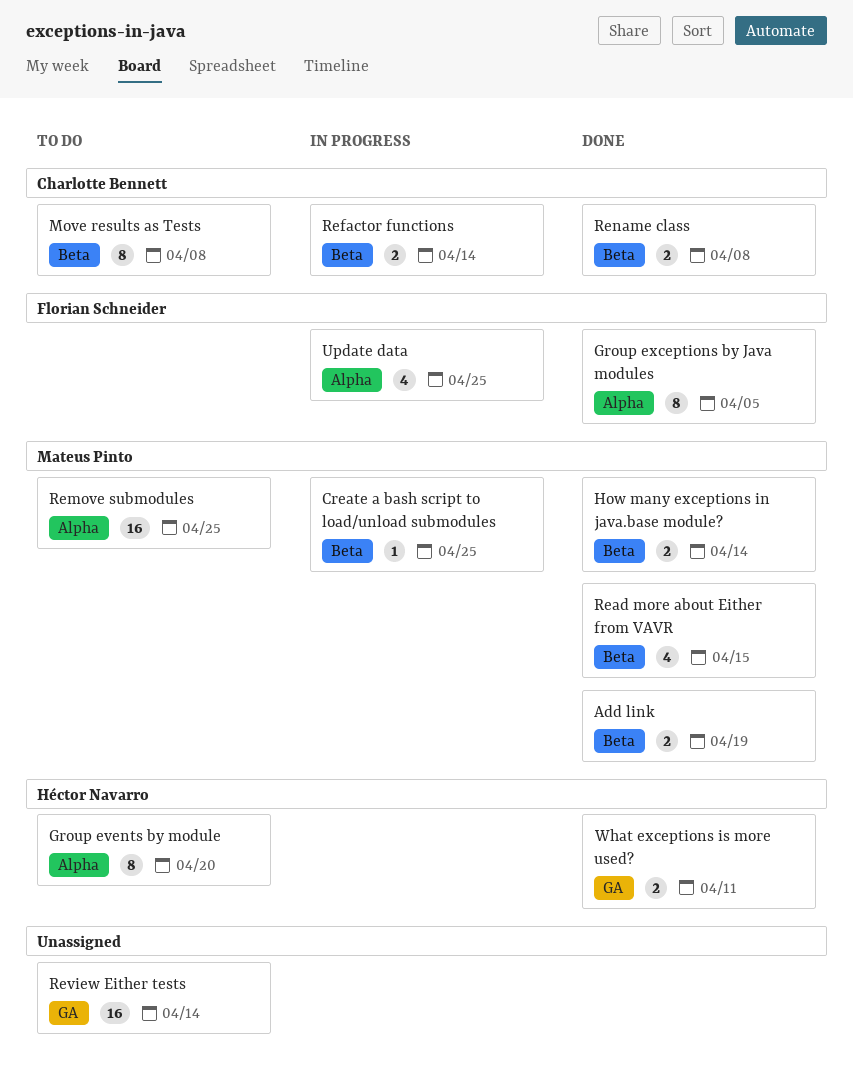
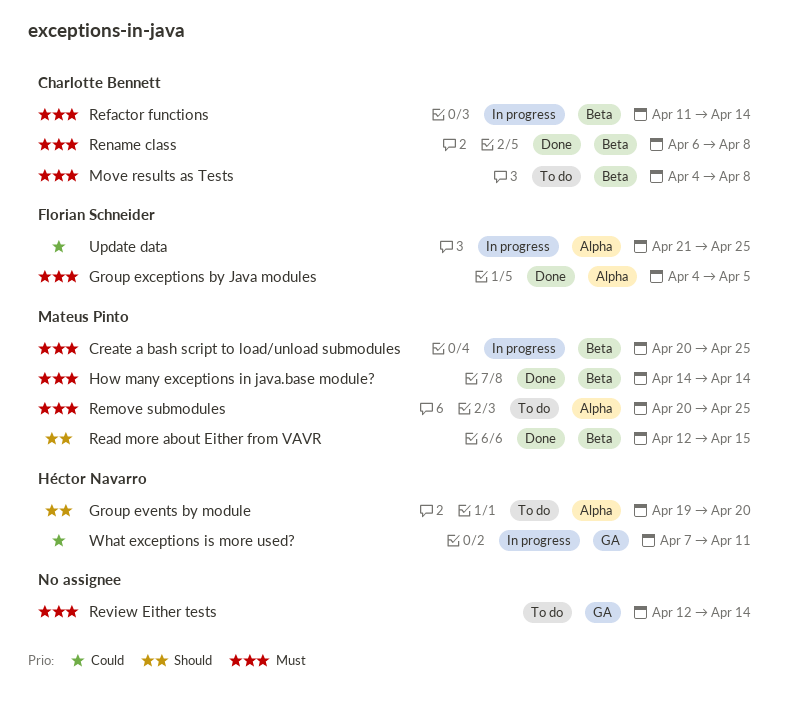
Add link: present -> none
What exceptions is more used?, status: Done -> In progress

